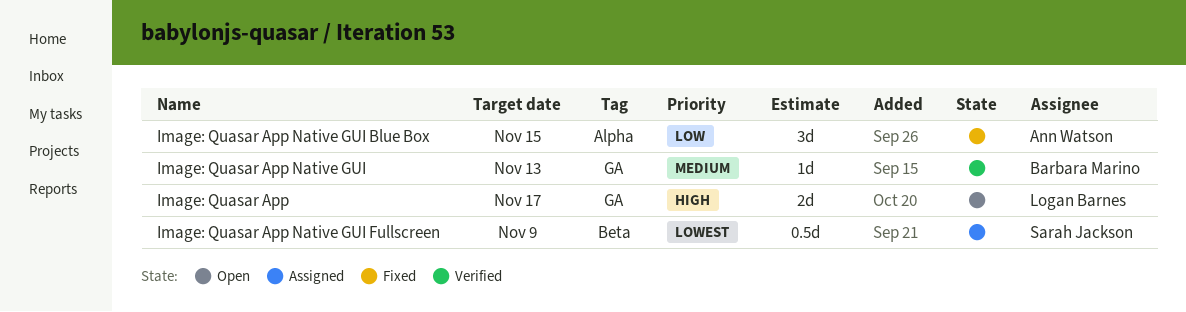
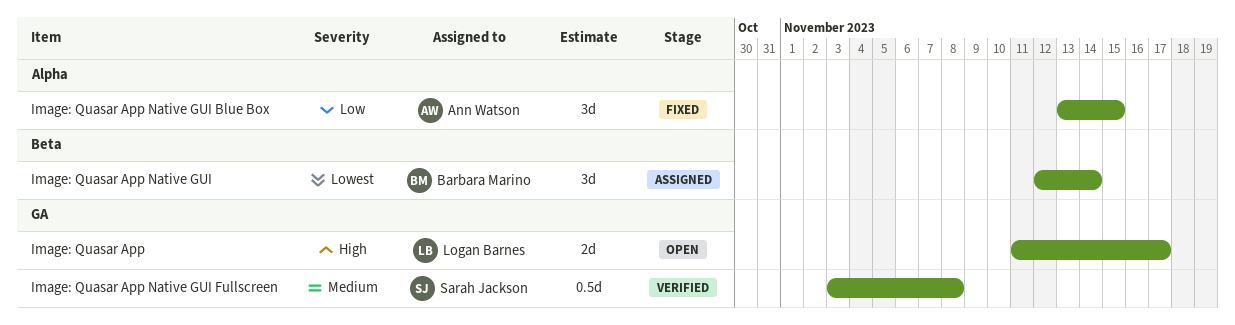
Image: Quasar App Native GUI, status: Verified -> Assigned
Image: Quasar App Native GUI, priority: Medium -> Lowest
Image: Quasar App Native GUI, label: GA -> Beta
Image: Quasar App Native GUI, estimate: 1d -> 3d
Image: Quasar App Native GUI, due: Nov 13 -> Nov 14
Image: Quasar App Native GUI Fullscreen, status: Assigned -> Verified
Image: Quasar App Native GUI Fullscreen, priority: Lowest -> Medium
Image: Quasar App Native GUI Fullscreen, label: Beta -> GA
Image: Quasar App Native GUI Fullscreen, due: Nov 9 -> Nov 8

